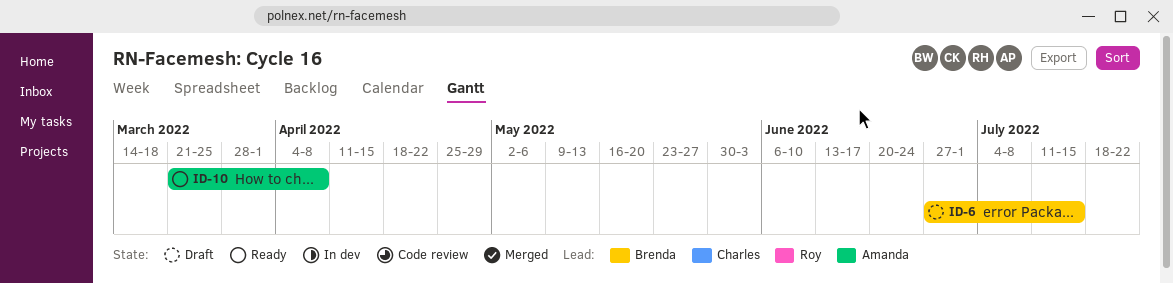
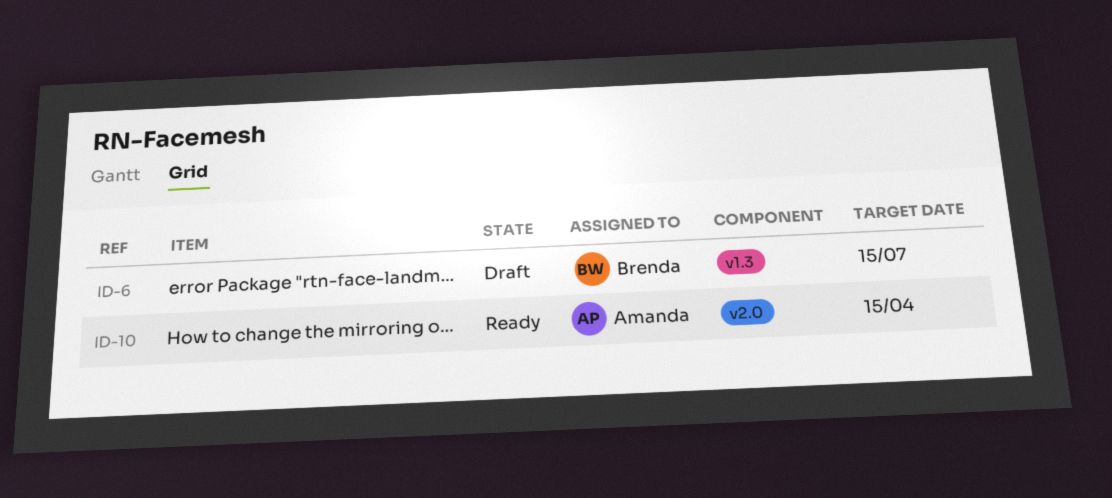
ID-10, due: Apr 8 -> Apr 15

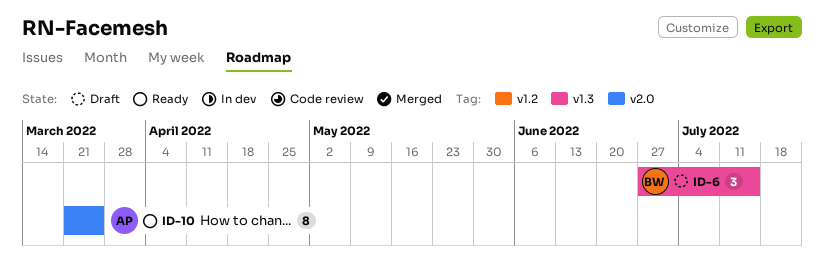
ID-10, due: Apr 15 -> Mar 25

